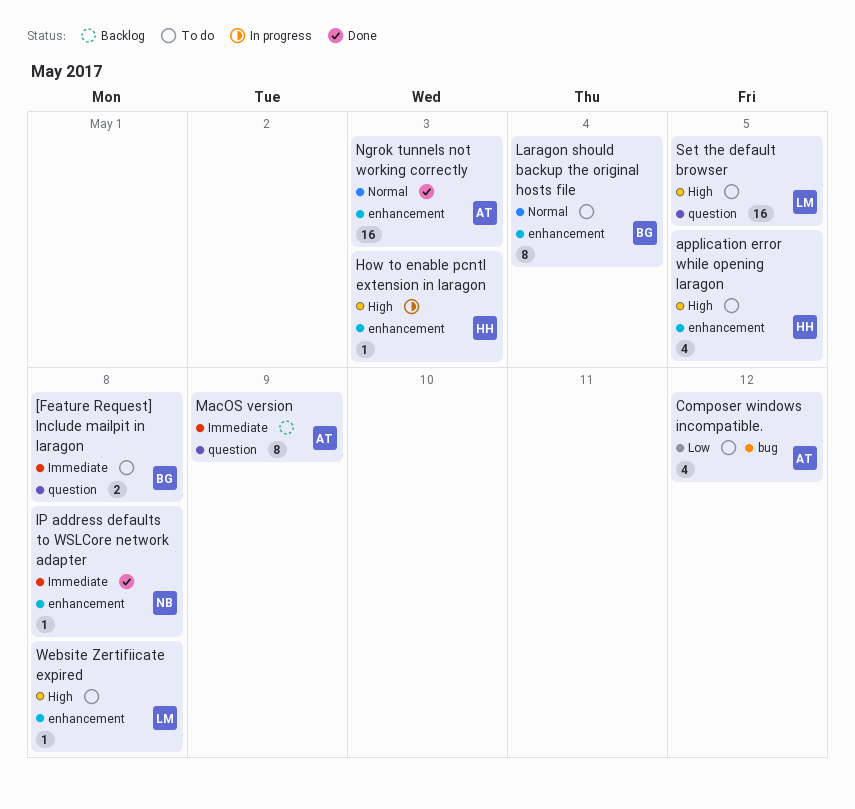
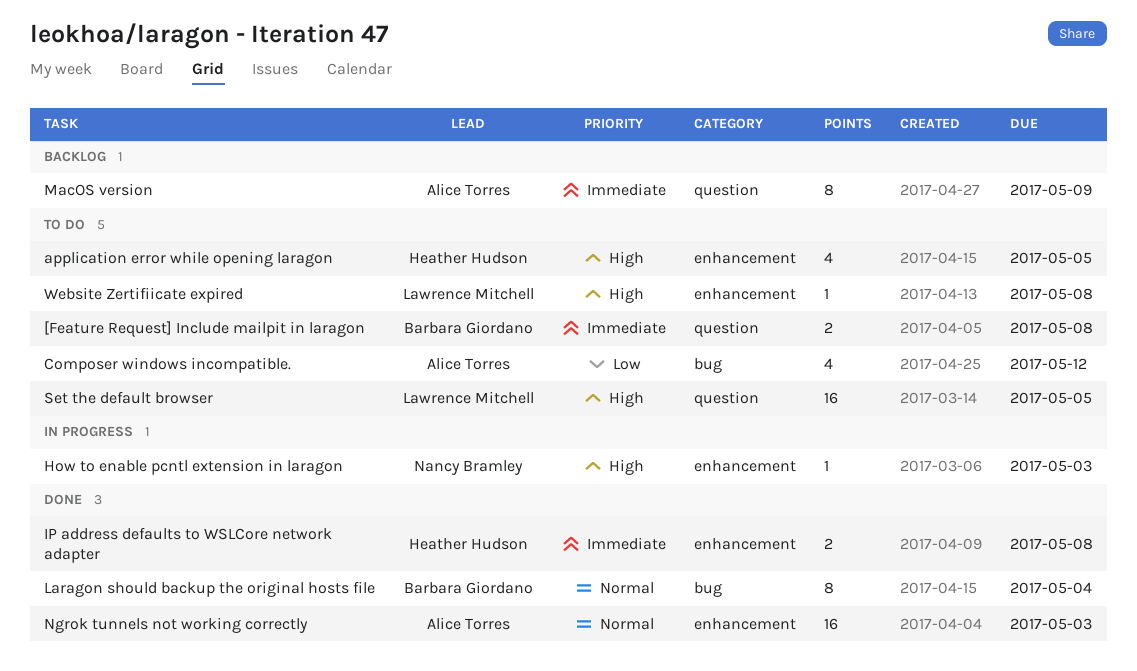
How to enable pcntl extension in laragon, owner: Heather Hudson -> Nancy Bramley
IP address defaults to WSLCore network adapter, owner: Nancy Bramley -> Heather Hudson
IP address defaults to WSLCore network adapter, estimate: 1 -> 2
Laragon should backup the original hosts file, status: To do -> Done
Laragon should backup the original hosts file, label: enhancement -> bug

